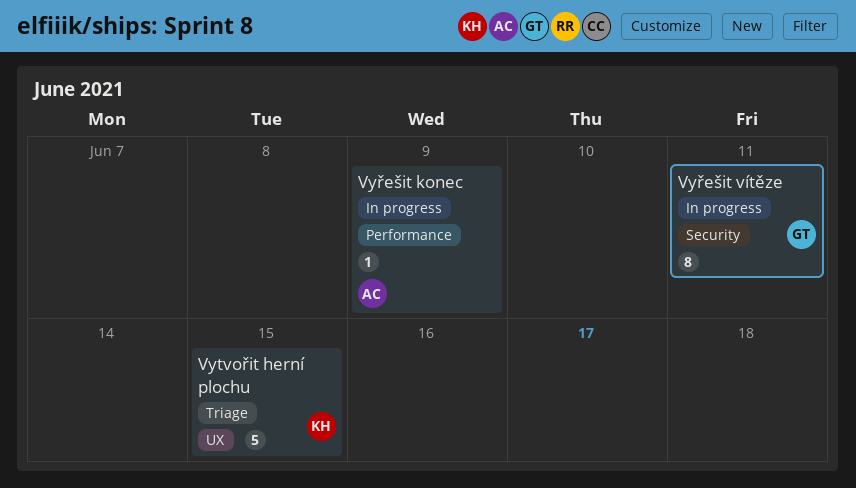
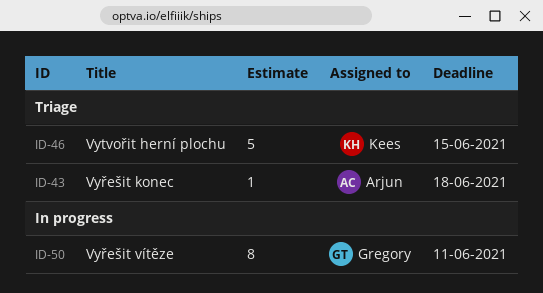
Vyřešit konec, status: In progress -> Triage
Vyřešit konec, due: Jun 9 -> Jun 18

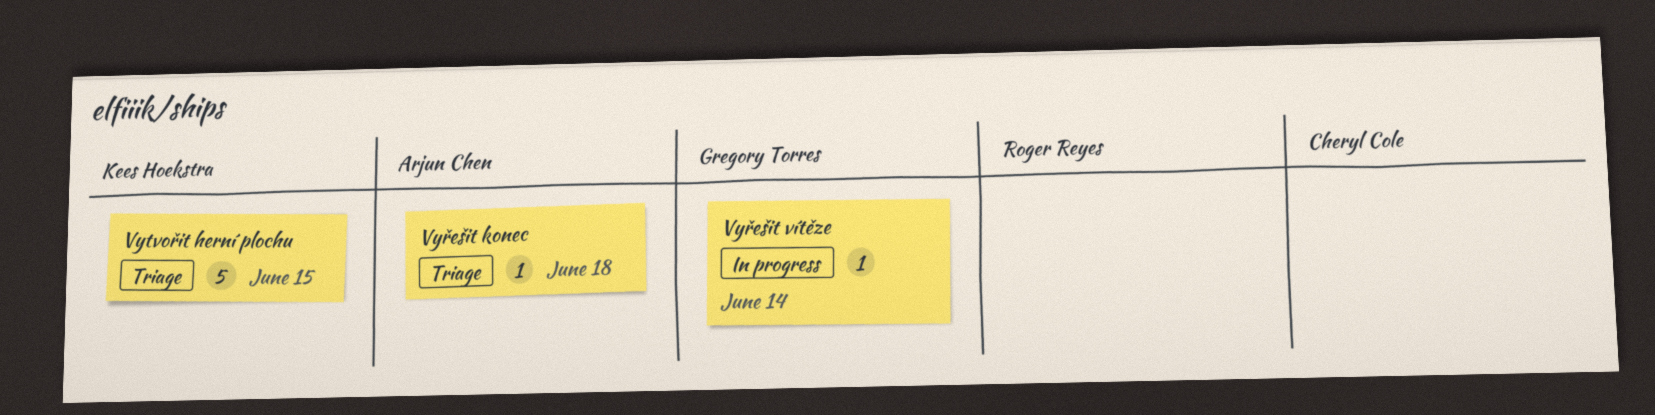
Vyřešit vítěze, estimate: 8 -> 1
Vyřešit vítěze, due: Jun 11 -> Jun 14

